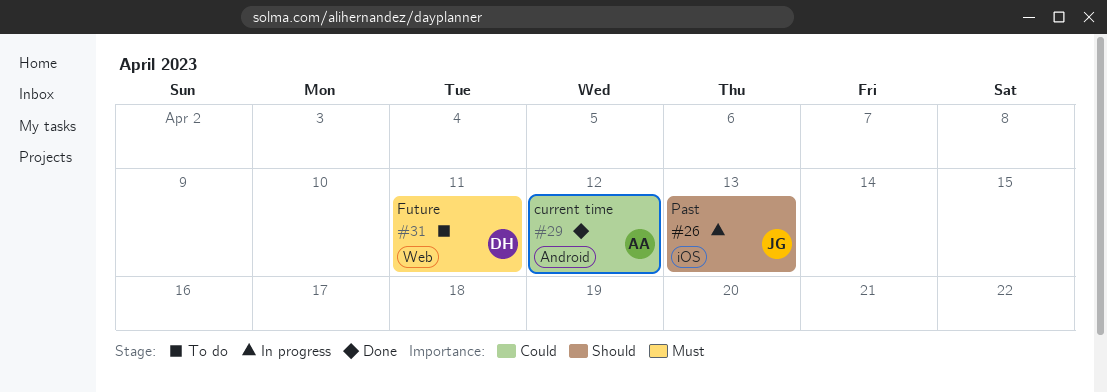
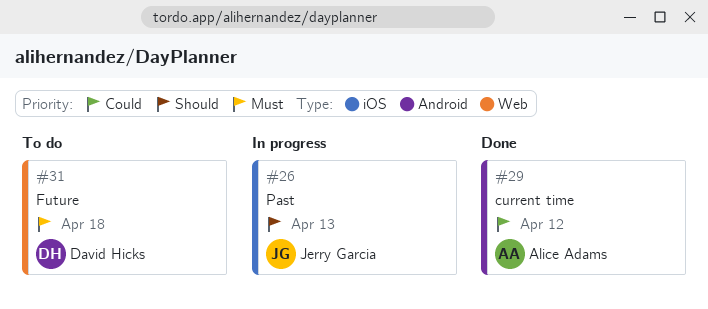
#31, due: Apr 11 -> Apr 18

